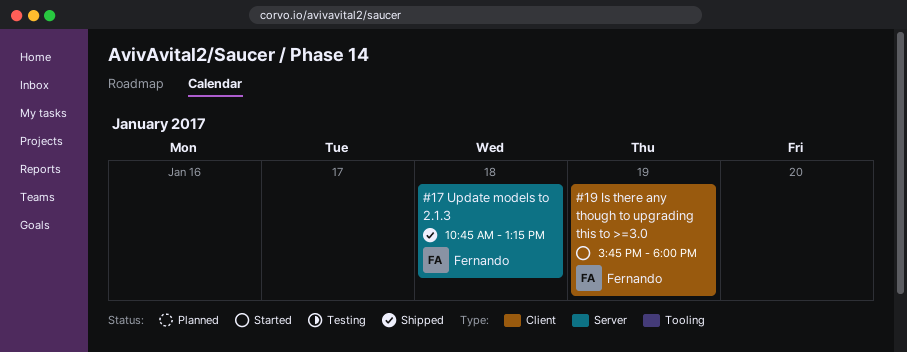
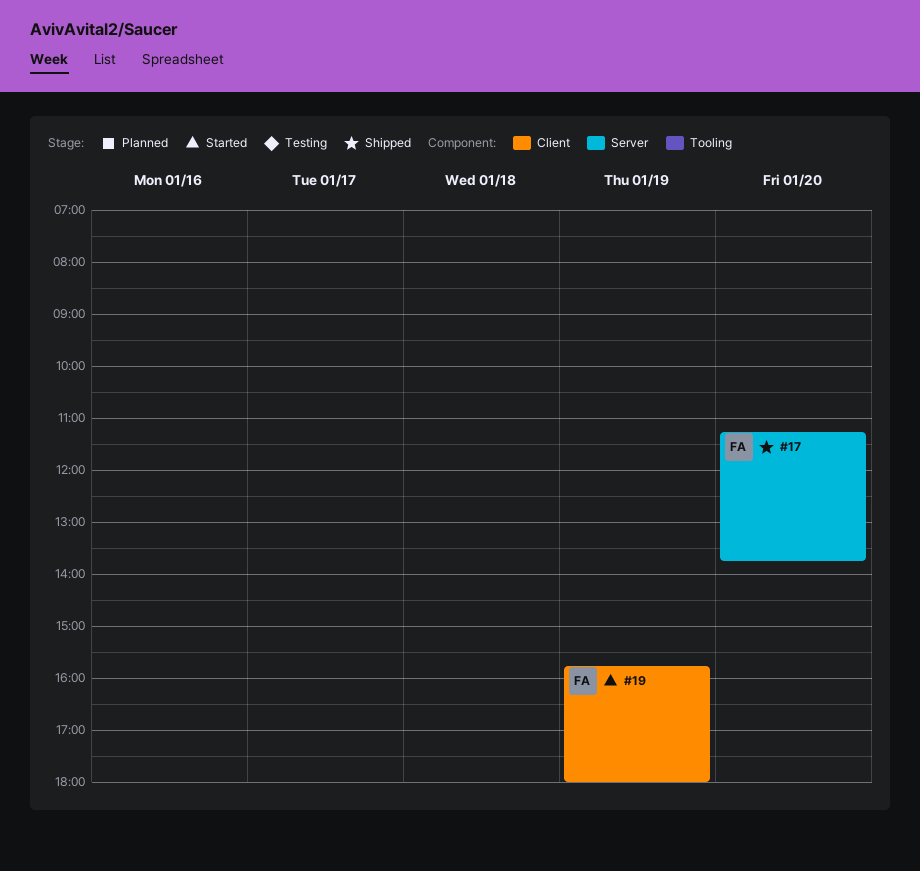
#17, day: Jan 18 -> Jan 20
#17, begins: 10:45 -> 11:15
#17, ends: 13:15 -> 13:45

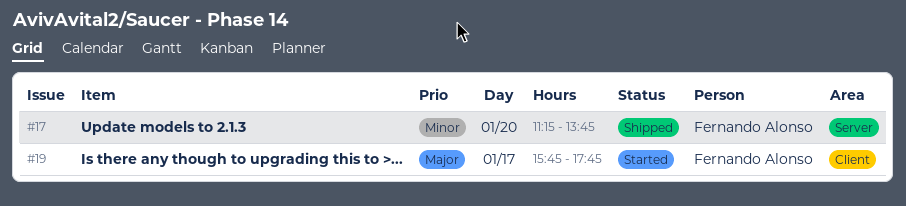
#19, day: Jan 19 -> Jan 17
#19, ends: 18:00 -> 17:45

